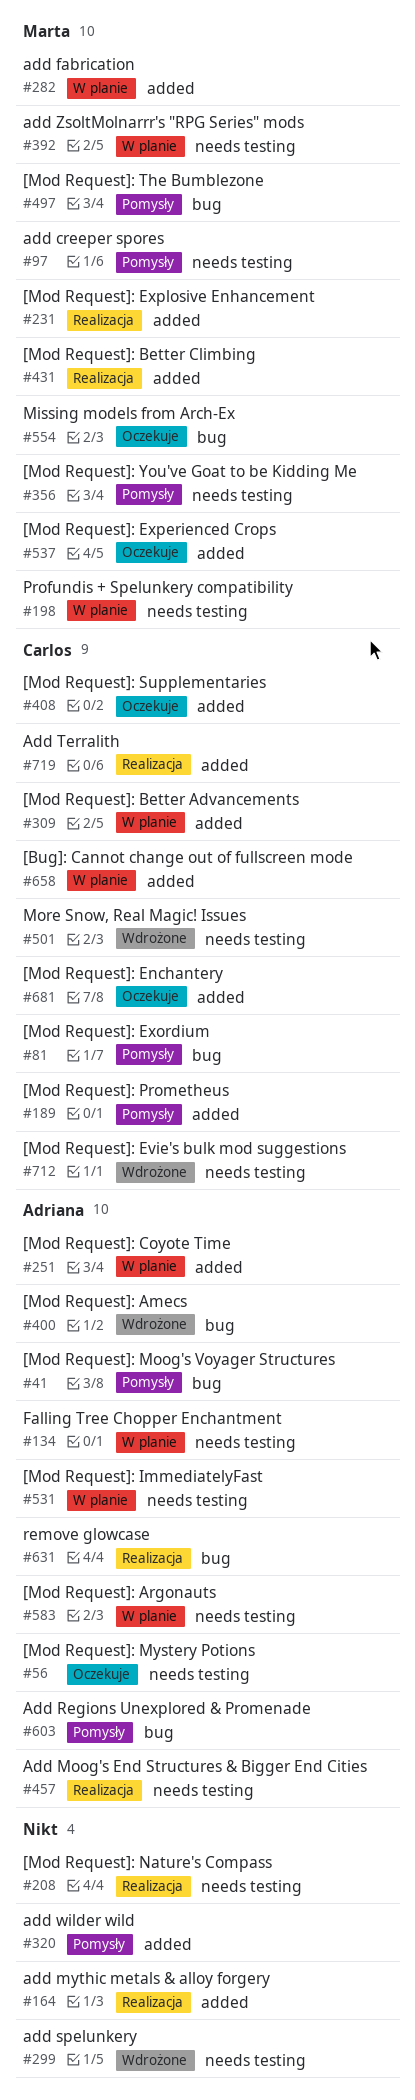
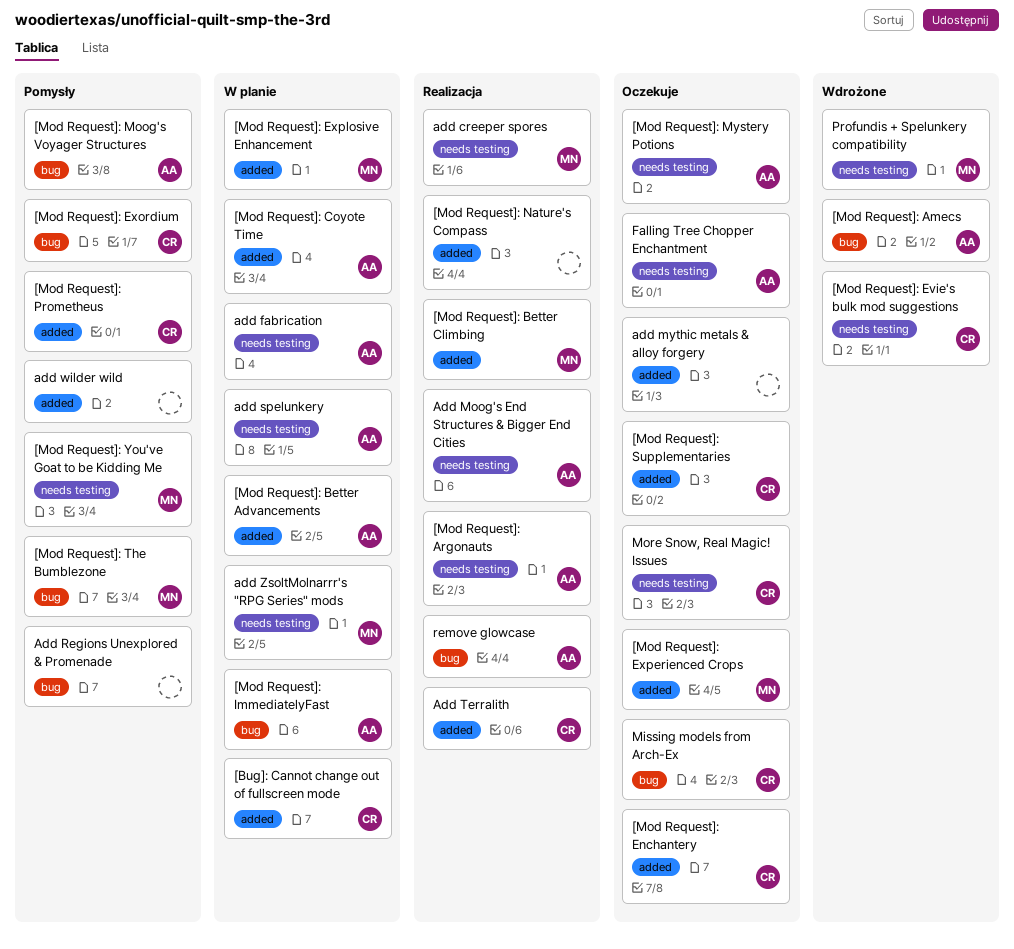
[Mod Request]: Argonauts, status: W planie -> Realizacja
[Mod Request]: Better Advancements, owner: Carlos -> Adriana
[Mod Request]: Explosive Enhancement, status: Realizacja -> W planie
[Mod Request]: ImmediatelyFast, label: needs testing -> bug
[Mod Request]: Nature's Compass, label: needs testing -> added
add creeper spores, status: Pomysły -> Realizacja
add fabrication, owner: Marta -> Adriana
add fabrication, label: added -> needs testing
add mythic metals & alloy forgery, status: Realizacja -> Oczekuje
Add Regions Unexplored & Promenade, owner: Adriana -> none
add spelunkery, status: Wdrożone -> W planie
add spelunkery, owner: none -> Adriana
Falling Tree Chopper Enchantment, status: W planie -> Oczekuje
Missing models from Arch-Ex, owner: Marta -> Carlos
More Snow, Real Magic! Issues, status: Wdrożone -> Oczekuje
Profundis + Spelunkery compatibility, status: W planie -> Wdrożone

